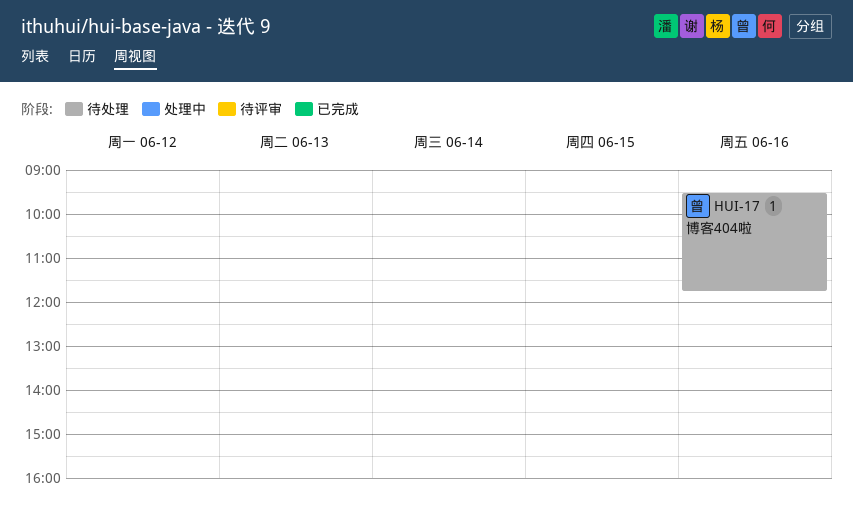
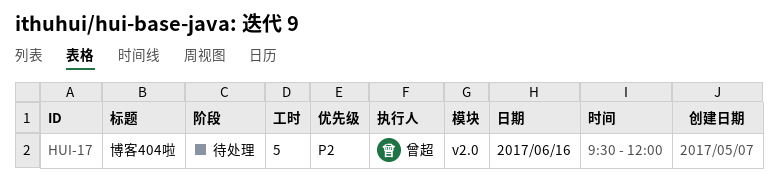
HUI-17, estimate: 1 -> 5
HUI-17, ends: 11:45 -> 12:00

